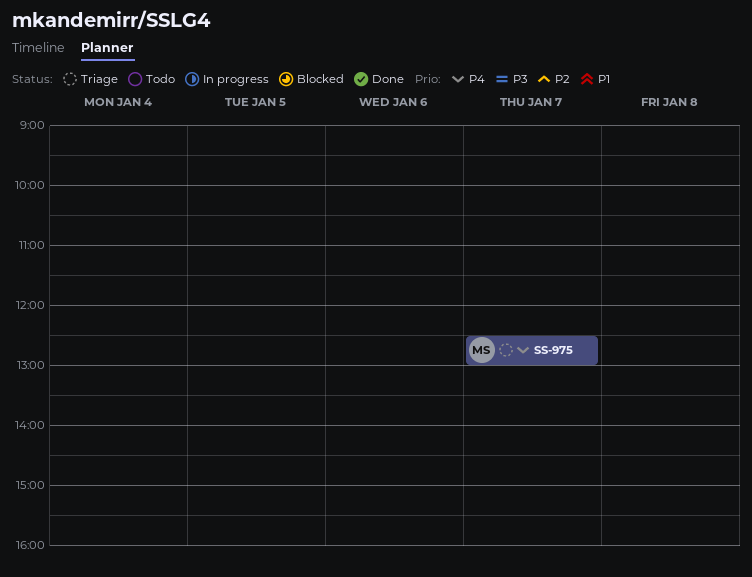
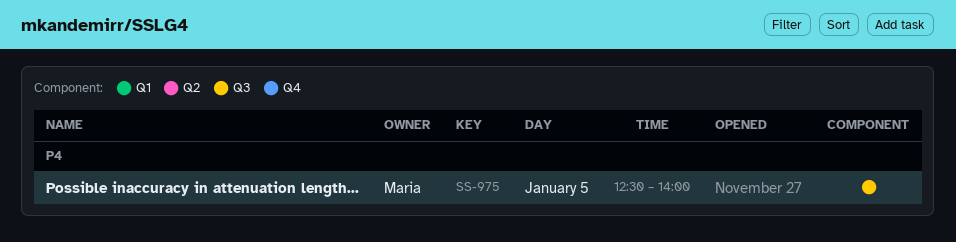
SS-975, day: Jan 7 -> Jan 5
SS-975, ends: 13:00 -> 14:00

